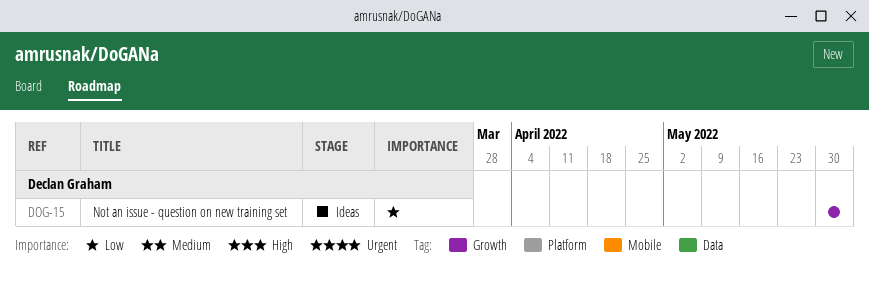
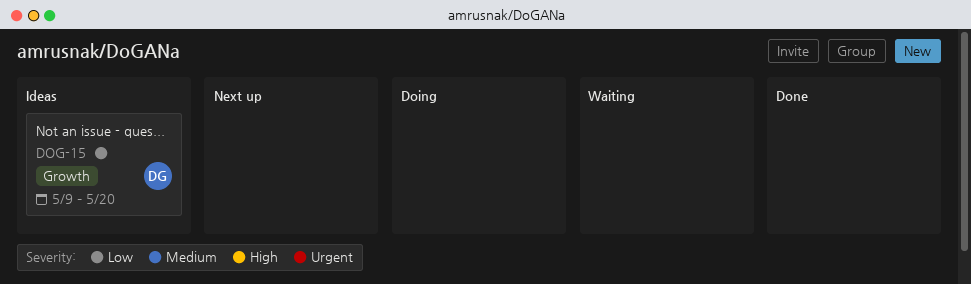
DOG-15, start: May 30 -> May 9
DOG-15, due: Jun 3 -> May 20

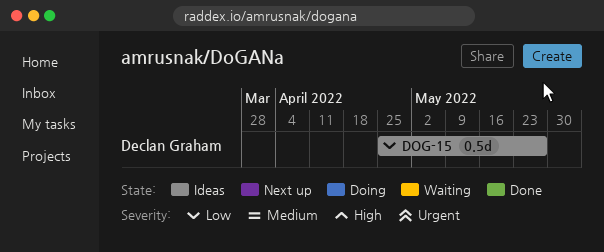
DOG-15, start: May 9 -> Apr 25
DOG-15, due: May 20 -> May 27

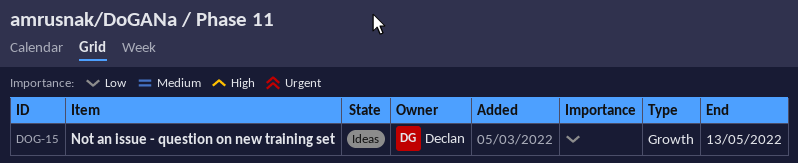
DOG-15, due: May 27 -> May 13

